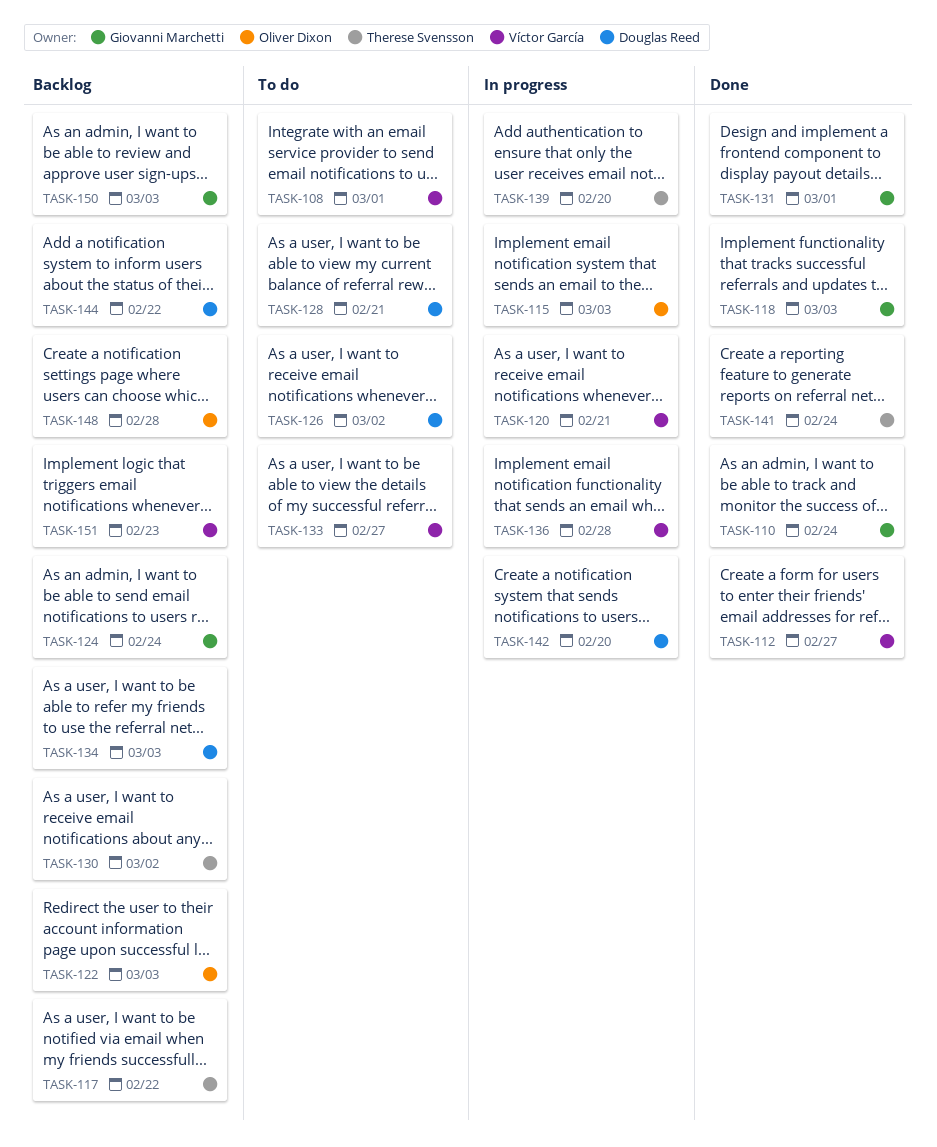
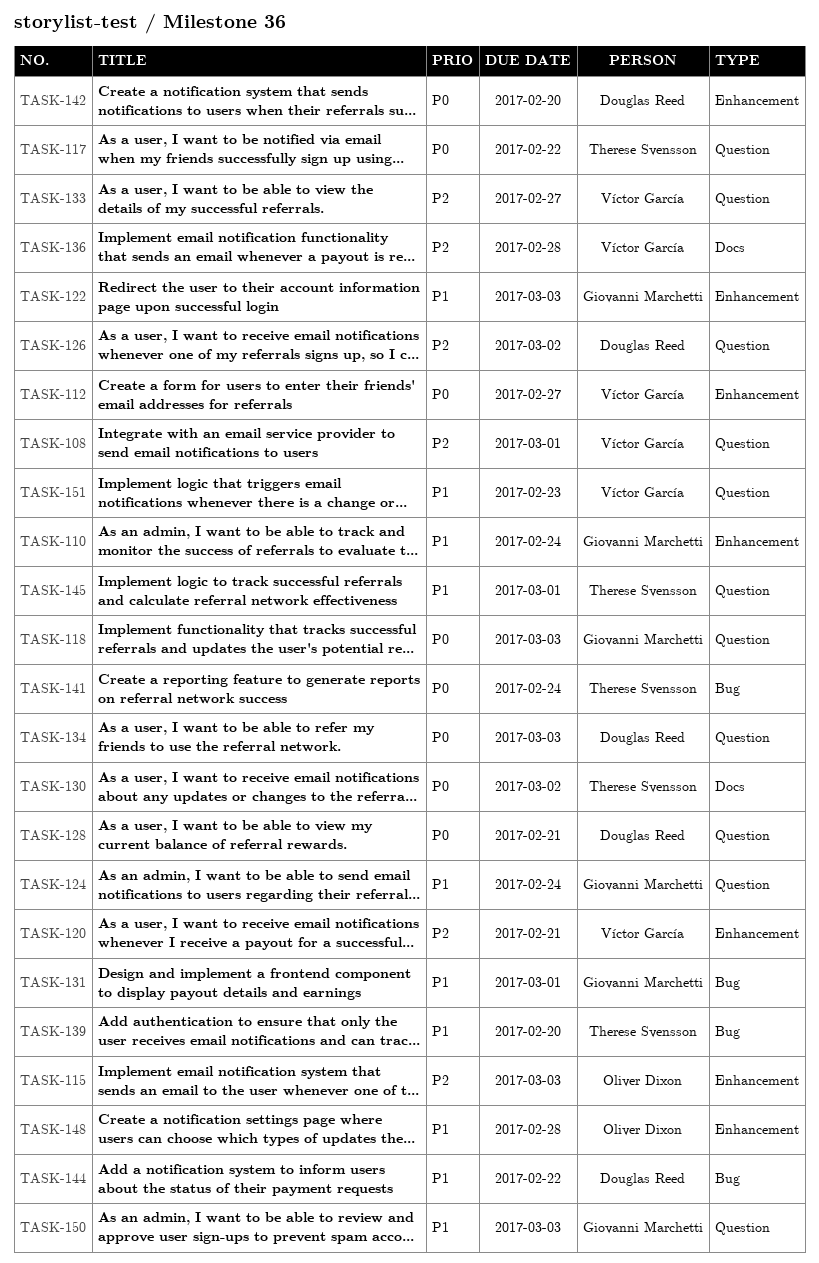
TASK-122, owner: Oliver Dixon -> Giovanni Marchetti
TASK-145: none -> present

